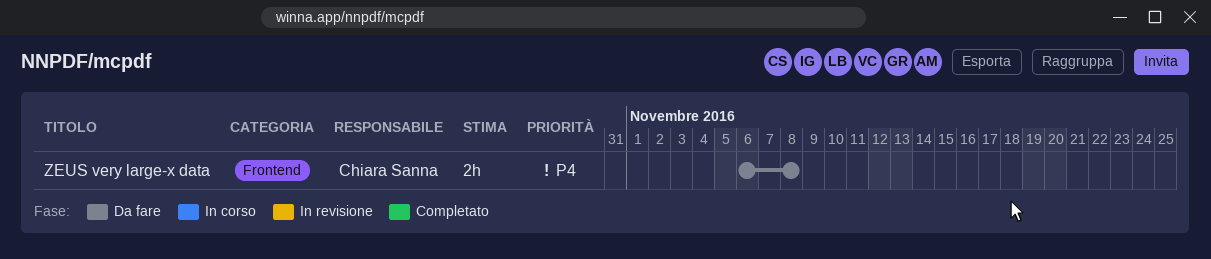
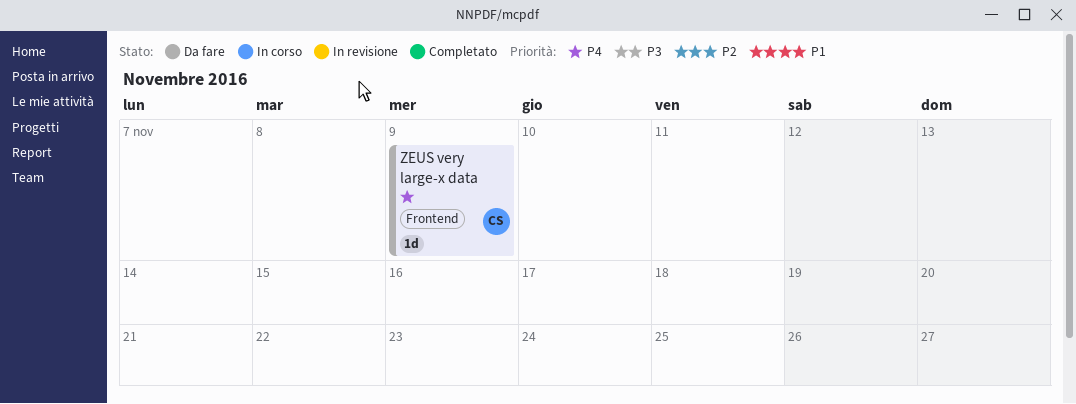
ZEUS very large-x data, estimate: 2h -> 1d
ZEUS very large-x data, due: Nov 8 -> Nov 9

